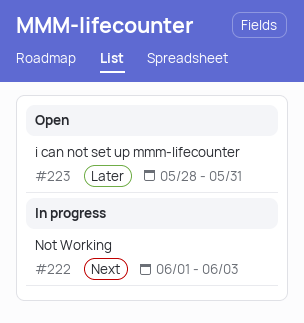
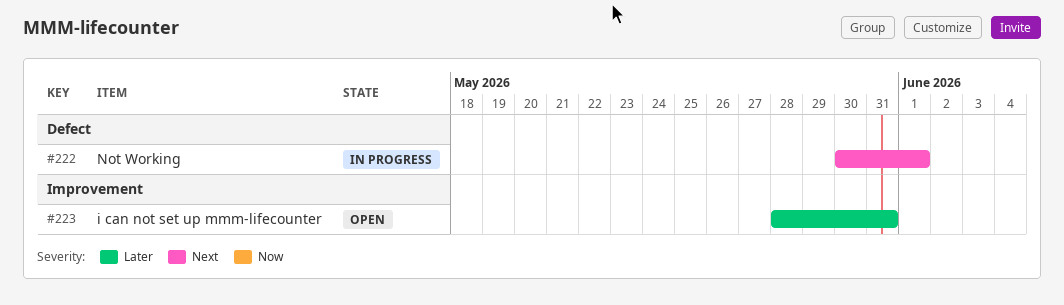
#222, start: Jun 1 -> May 30
#222, due: Jun 3 -> Jun 1

